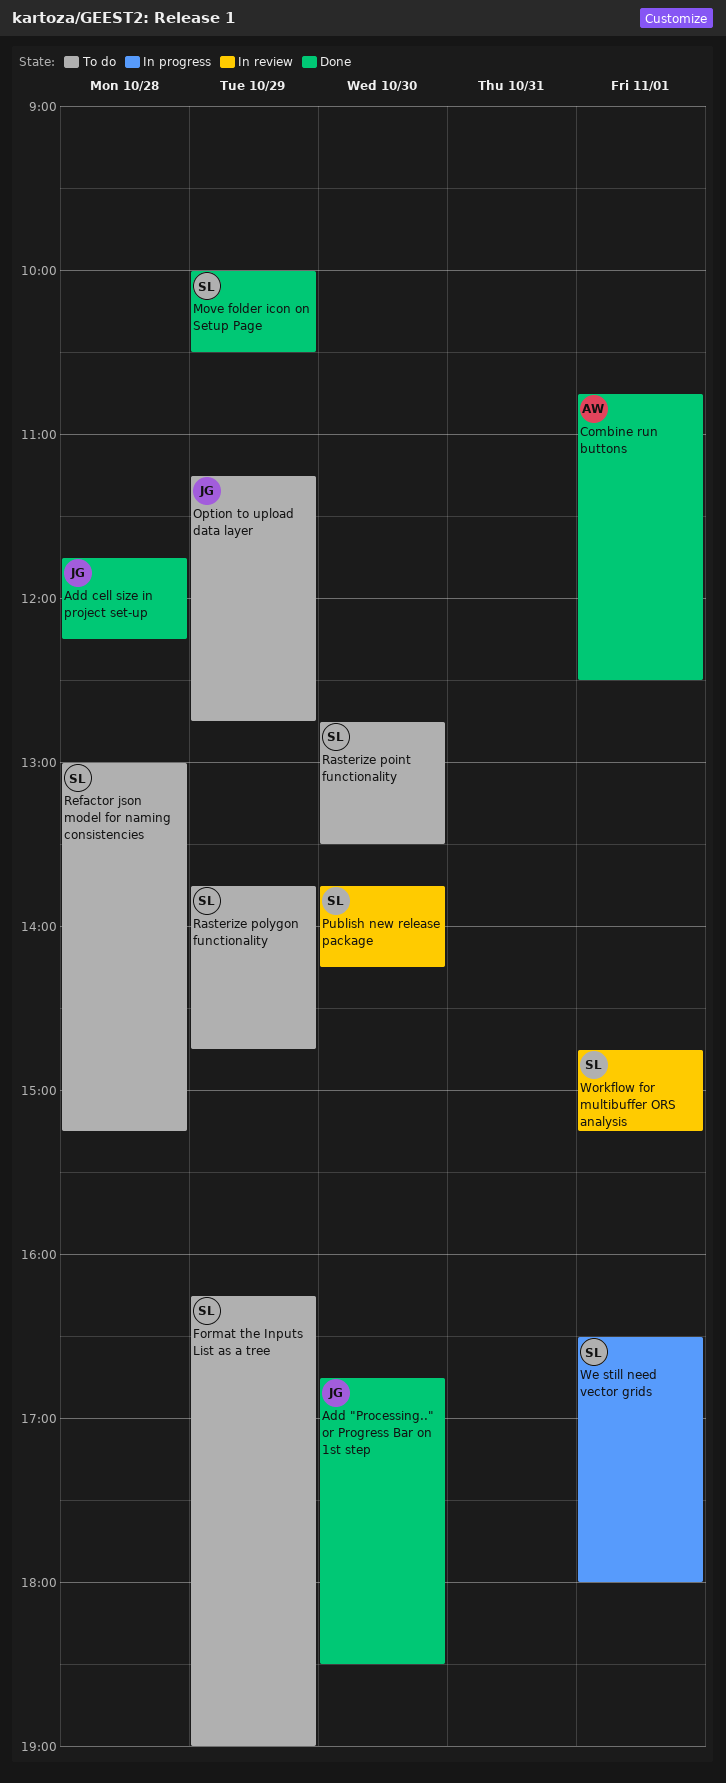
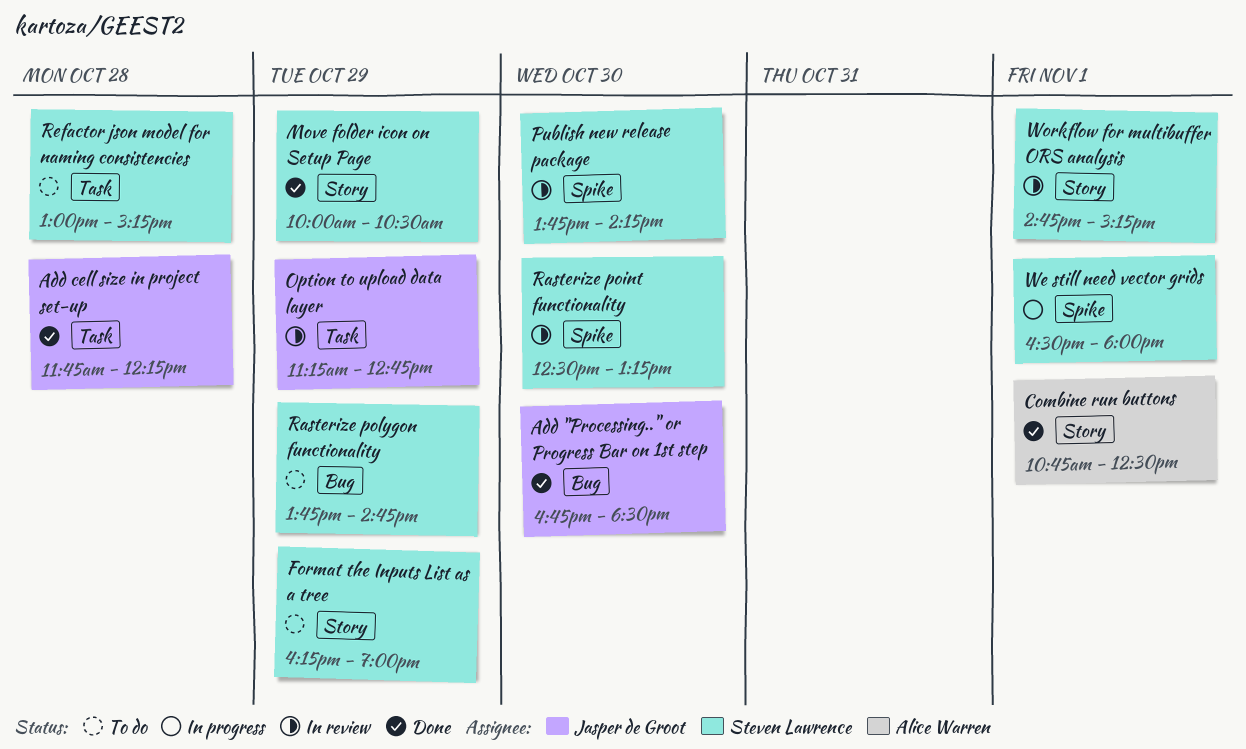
Option to upload data layer, status: To do -> In review
Rasterize point functionality, status: To do -> In review
Rasterize point functionality, begins: 12:45 -> 12:30
Rasterize point functionality, ends: 13:30 -> 13:15

